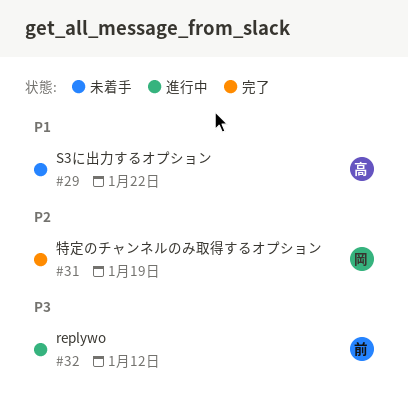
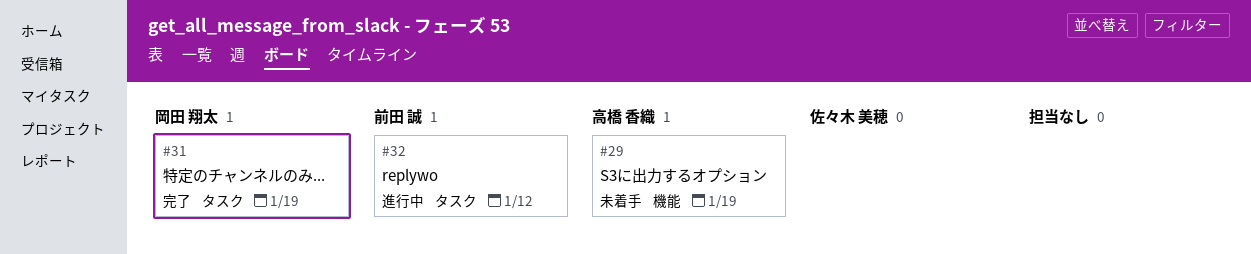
#29, due: Jan 22 -> Jan 19

